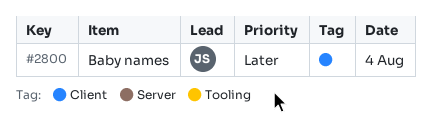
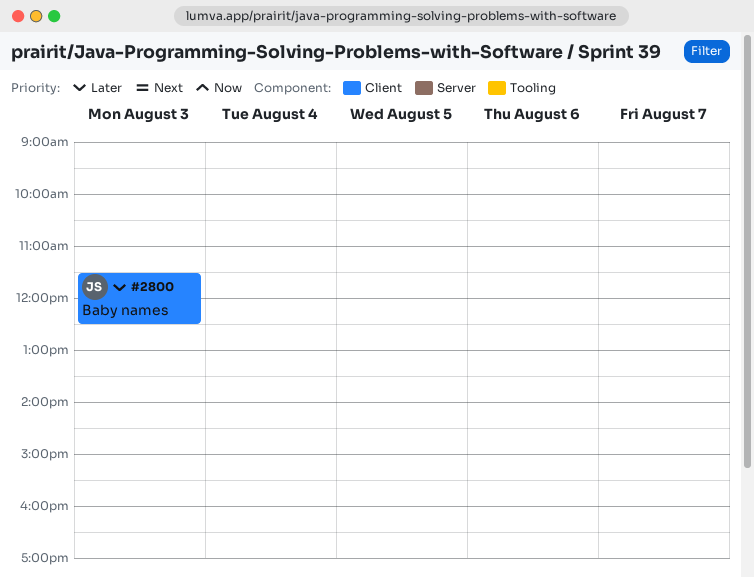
#2800, day: Aug 4 -> Aug 3

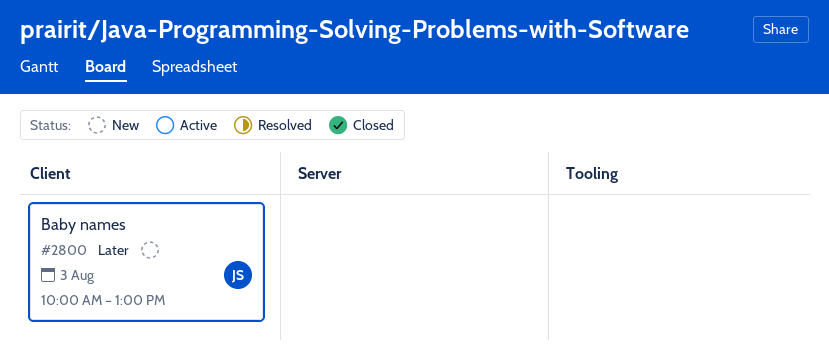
#2800, begins: 11:30 -> 10:00
#2800, ends: 12:30 -> 13:00

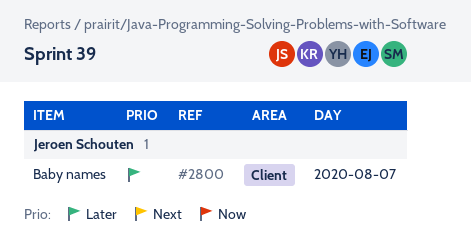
#2800, day: Aug 3 -> Aug 7

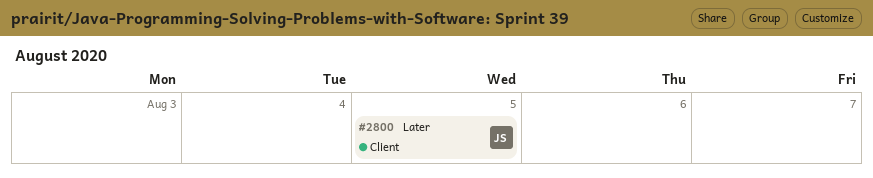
#2800, day: Aug 7 -> Aug 5

